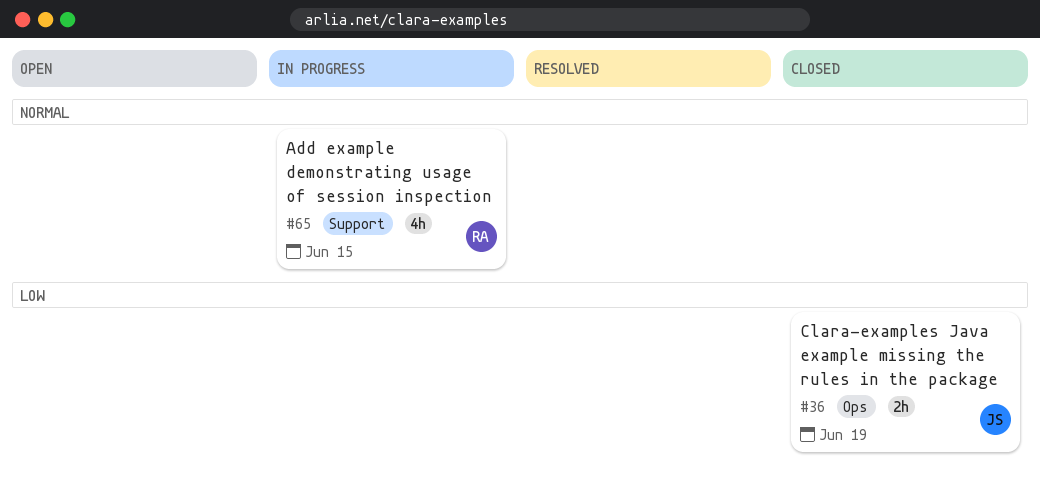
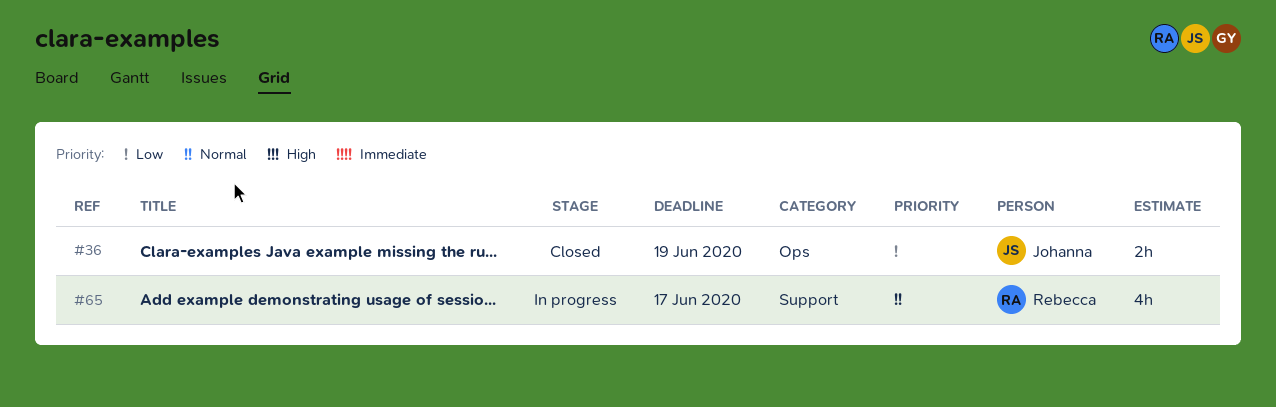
#65, due: Jun 15 -> Jun 17

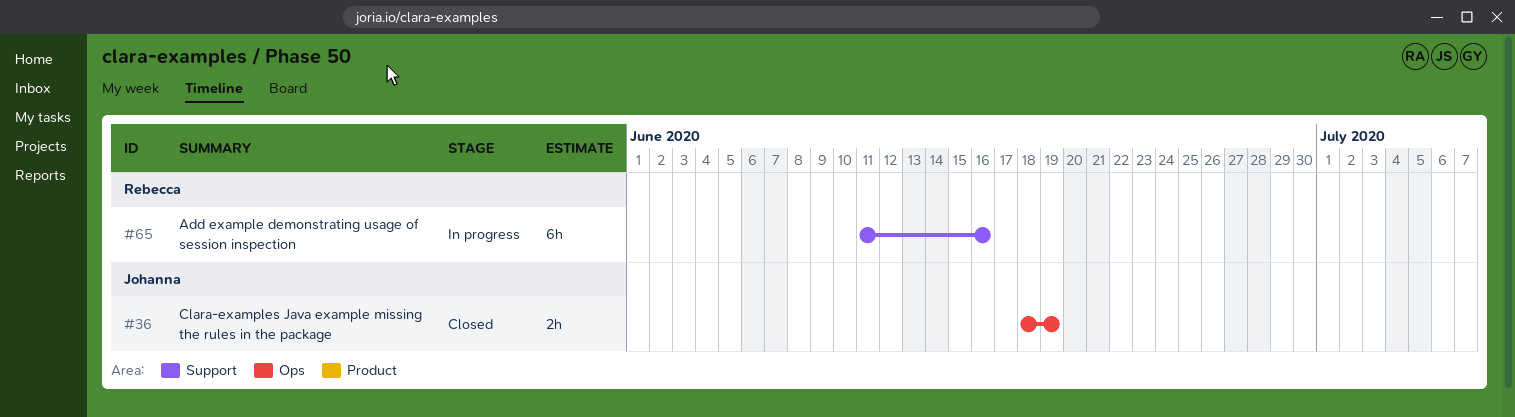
#65, estimate: 4h -> 6h
#65, due: Jun 17 -> Jun 16

